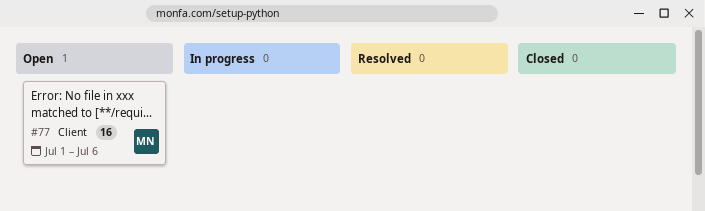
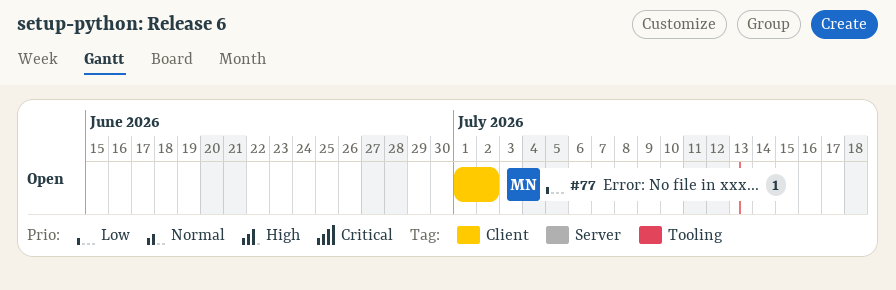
#77, estimate: 16 -> 1
#77, due: Jul 6 -> Jul 2

